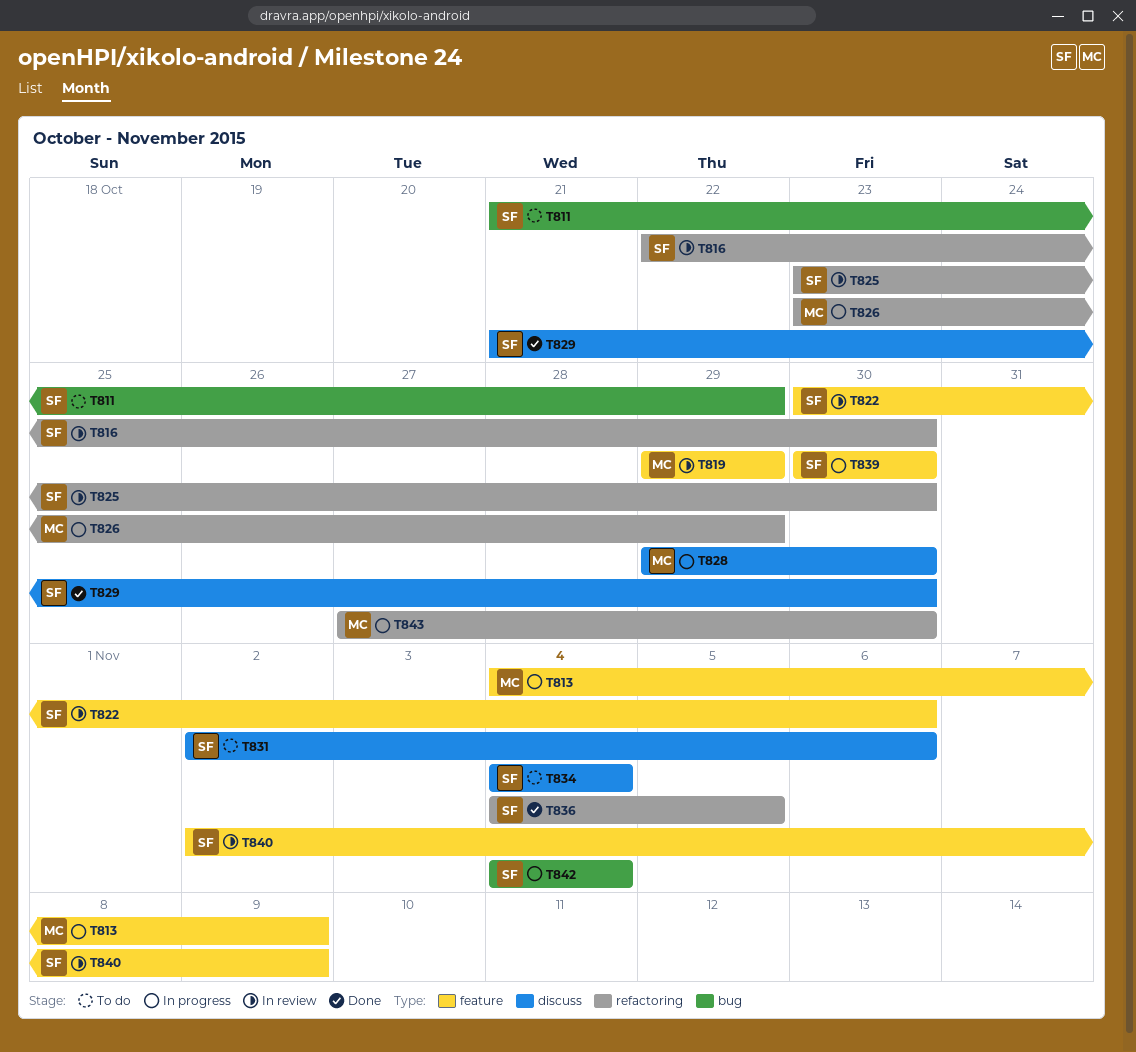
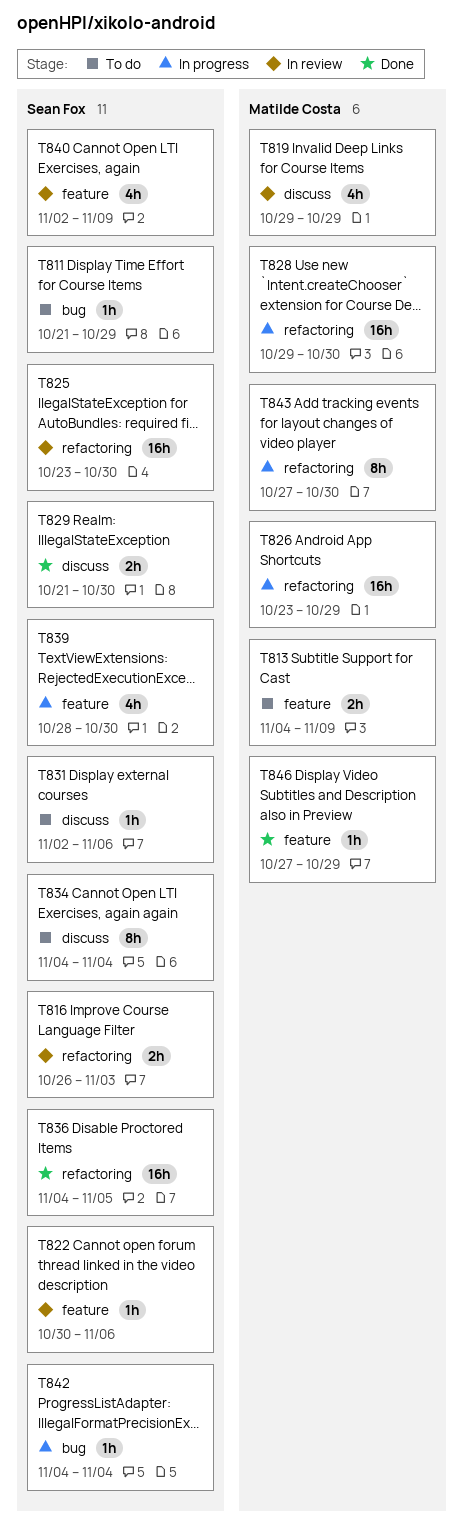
T813, status: In progress -> To do
T816, start: Oct 22 -> Oct 26
T816, due: Oct 30 -> Nov 3
T819, label: feature -> discuss
T828, label: discuss -> refactoring
T839, start: Oct 30 -> Oct 28
T846: none -> present

